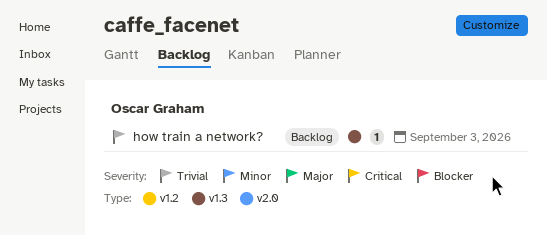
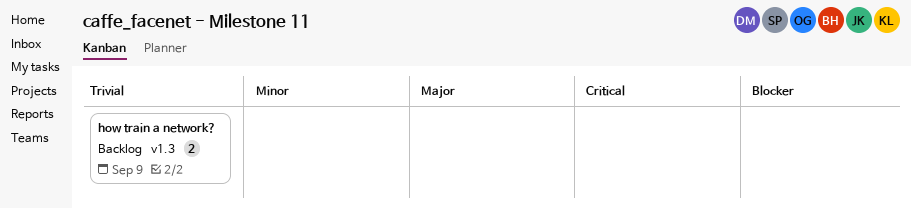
how train a network?, estimate: 1 -> 2
how train a network?, due: Sep 3 -> Sep 9

